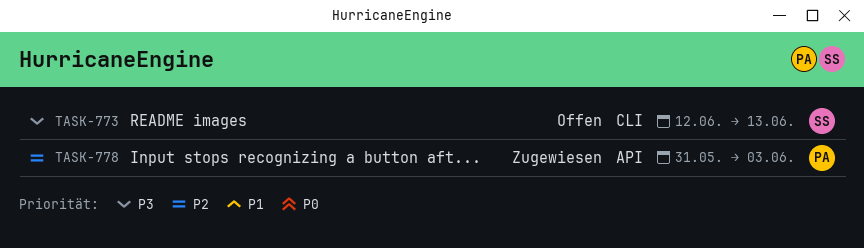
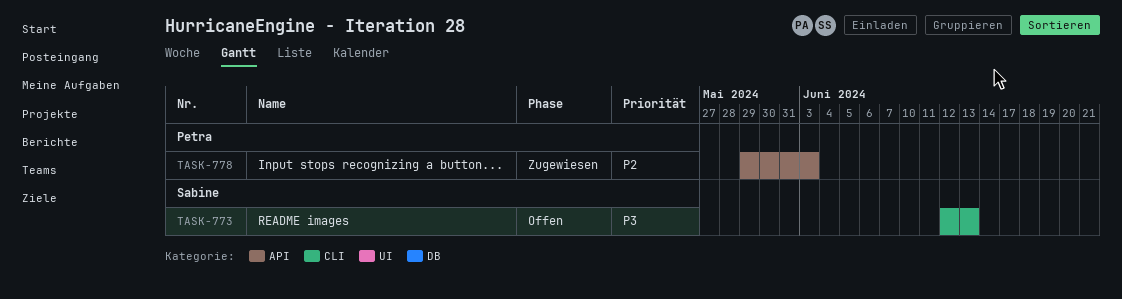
TASK-778, start: May 31 -> May 29

